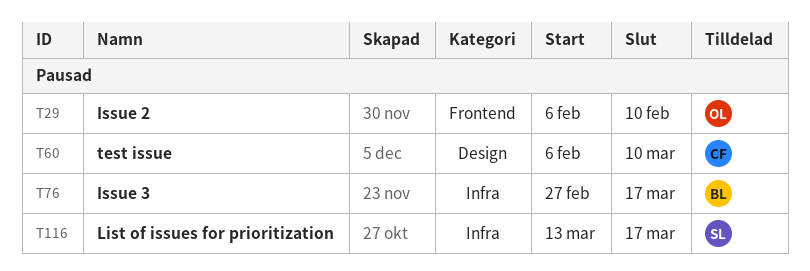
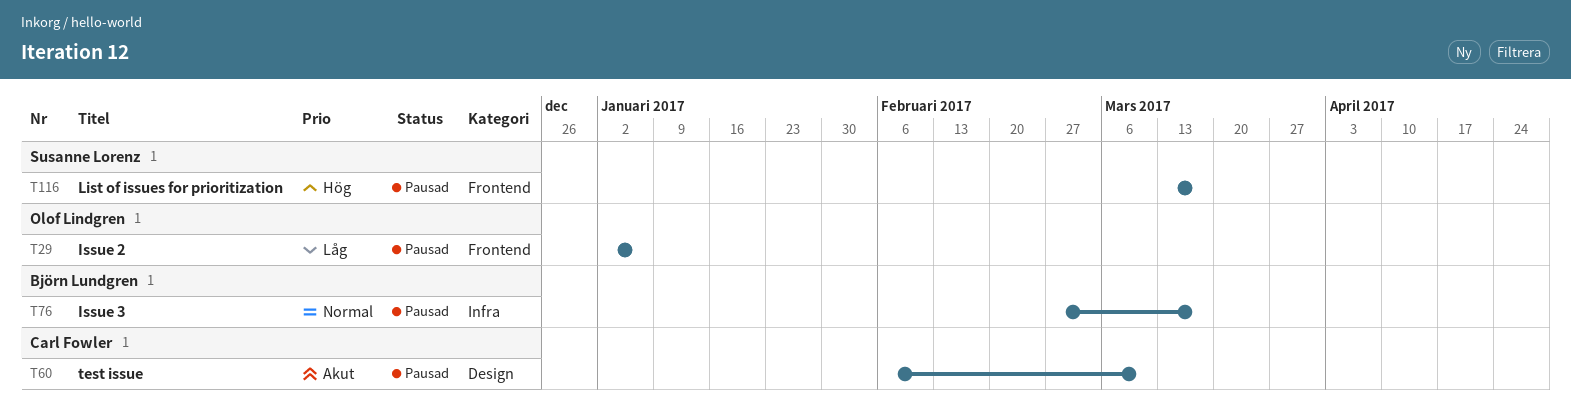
T29, start: Feb 6 -> Jan 2
T29, due: Feb 10 -> Jan 6
T116, label: Infra -> Frontend

